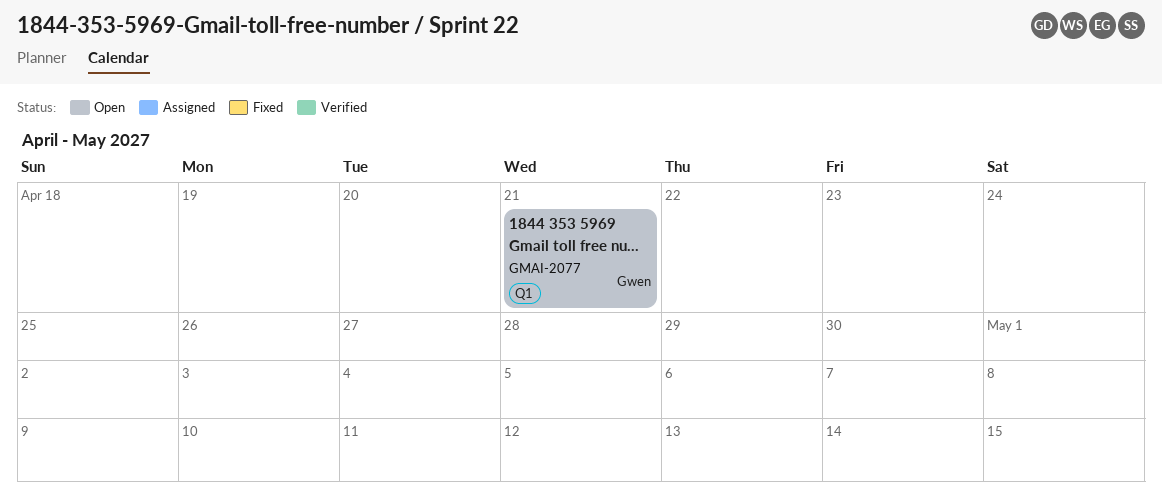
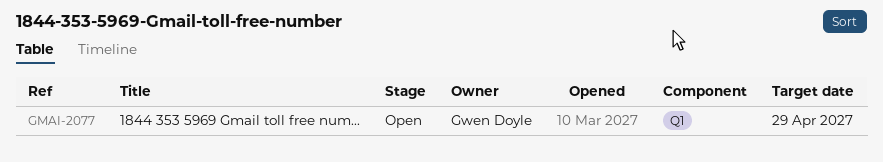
GMAI-2077, due: Apr 21 -> Apr 29

